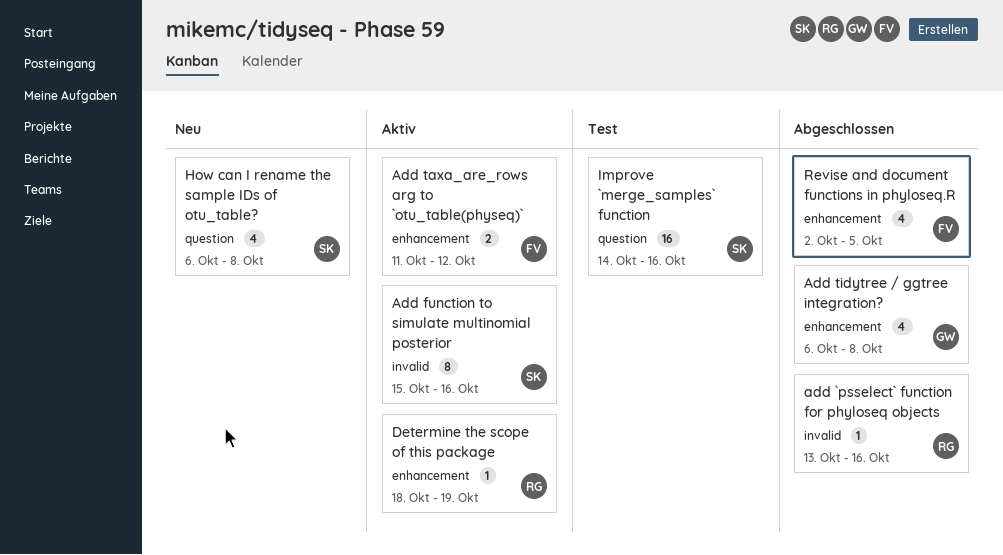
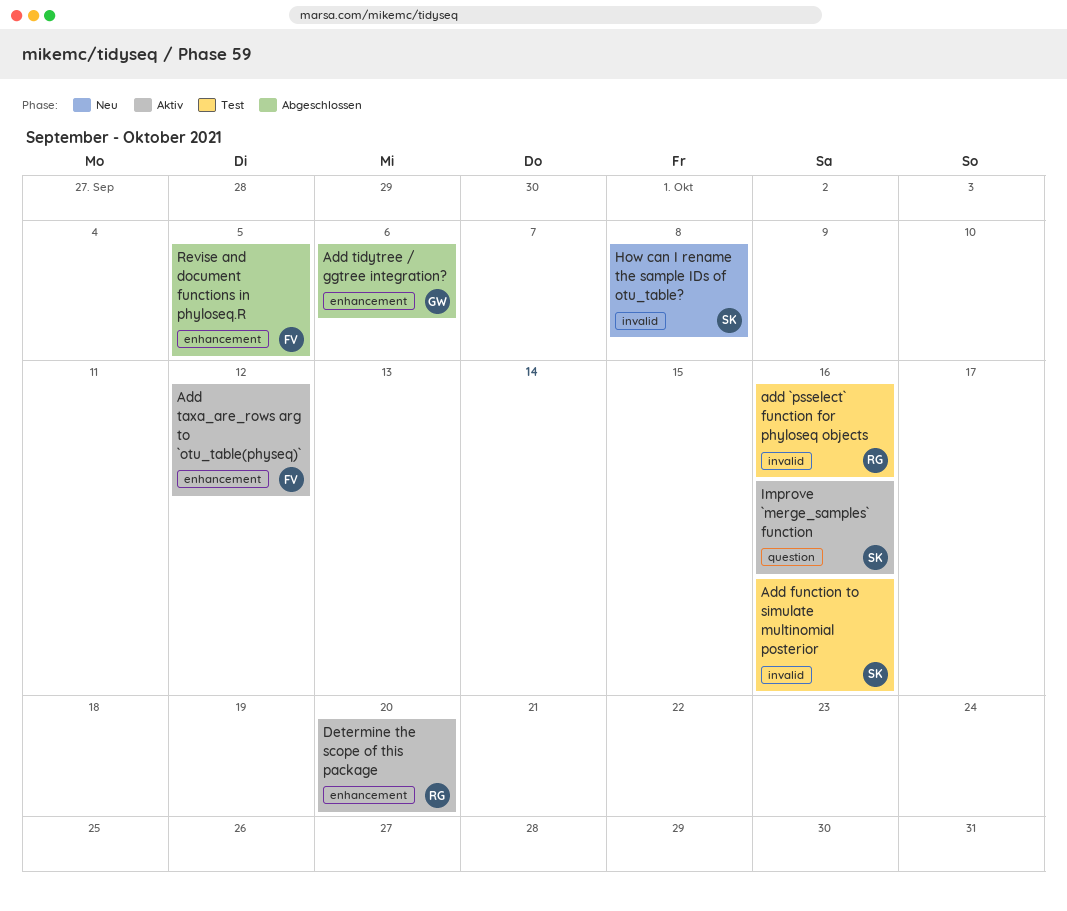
add `psselect` function for phyloseq objects, status: Abgeschlossen -> Test
Add function to simulate multinomial posterior, status: Aktiv -> Test
Add tidytree / ggtree integration?, due: Oct 8 -> Oct 6
Determine the scope of this package, due: Oct 19 -> Oct 20
How can I rename the sample IDs of otu_table?, label: question -> invalid
Improve `merge_samples` function, status: Test -> Aktiv

